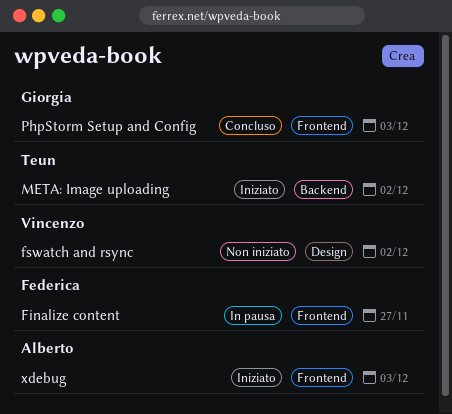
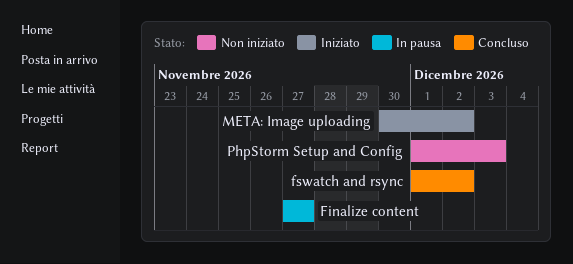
fswatch and rsync, status: Non iniziato -> Concluso
PhpStorm Setup and Config, status: Concluso -> Non iniziato
xdebug: present -> none

